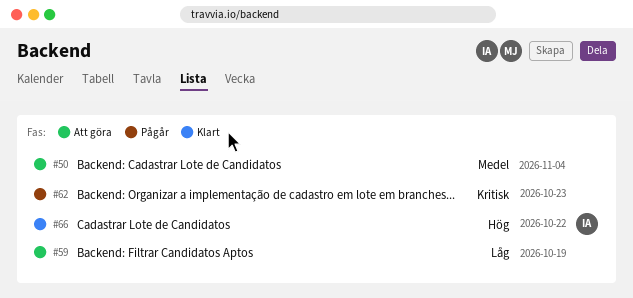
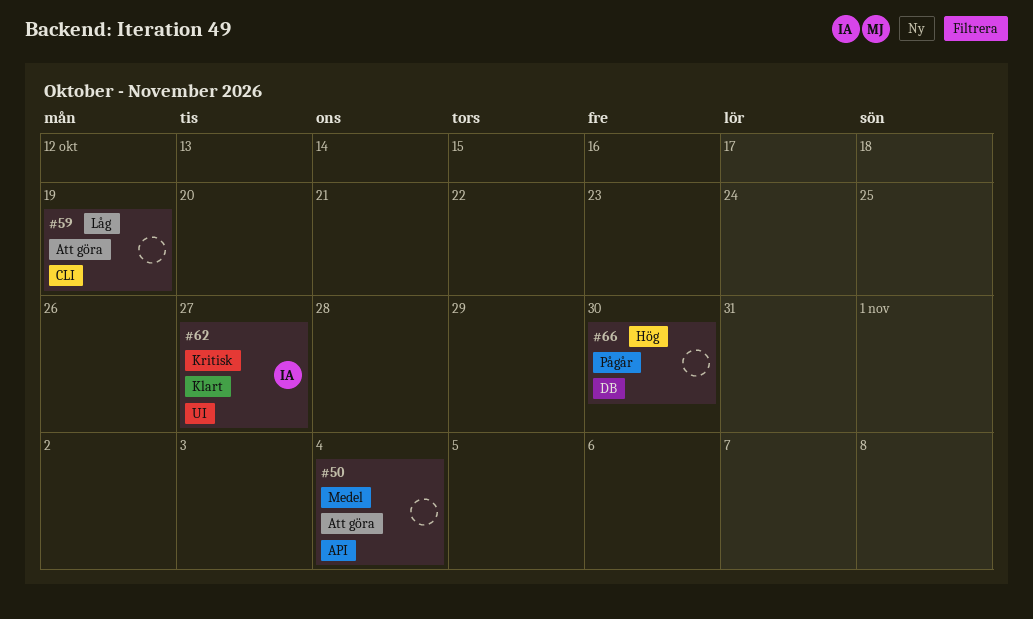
#62, status: Pågår -> Klart
#62, owner: none -> IA
#62, due: Oct 23 -> Oct 27
#66, status: Klart -> Pågår
#66, owner: IA -> none
#66, due: Oct 22 -> Oct 30

